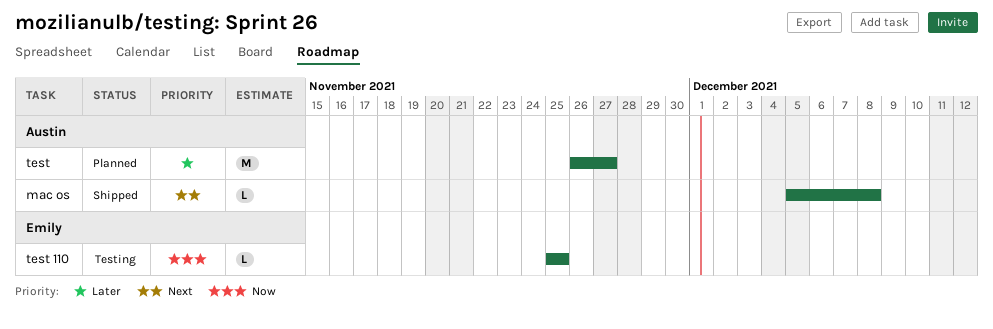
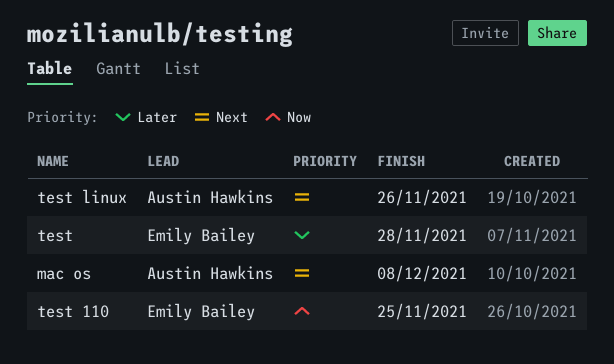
test, owner: Austin Hawkins -> Emily Bailey
test, due: Nov 27 -> Nov 28
test linux: none -> present

